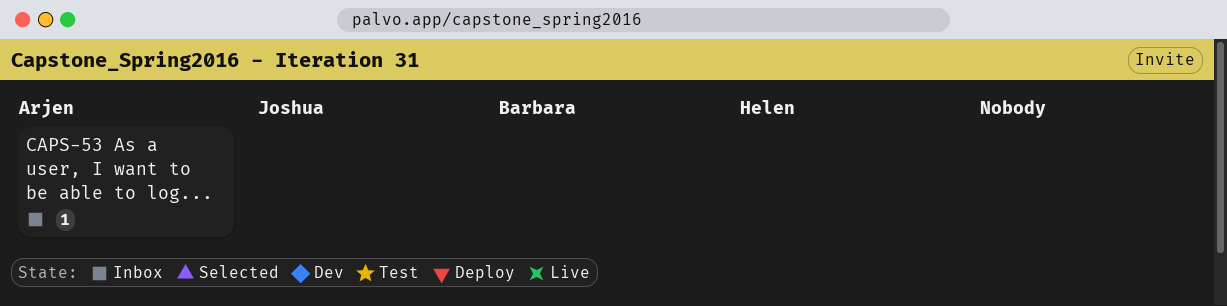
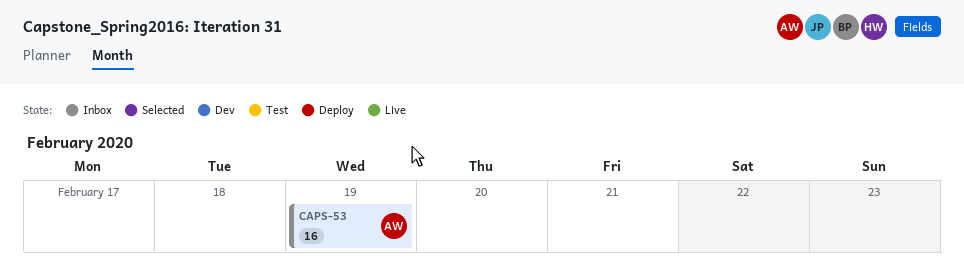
CAPS-53, estimate: 1 -> 16

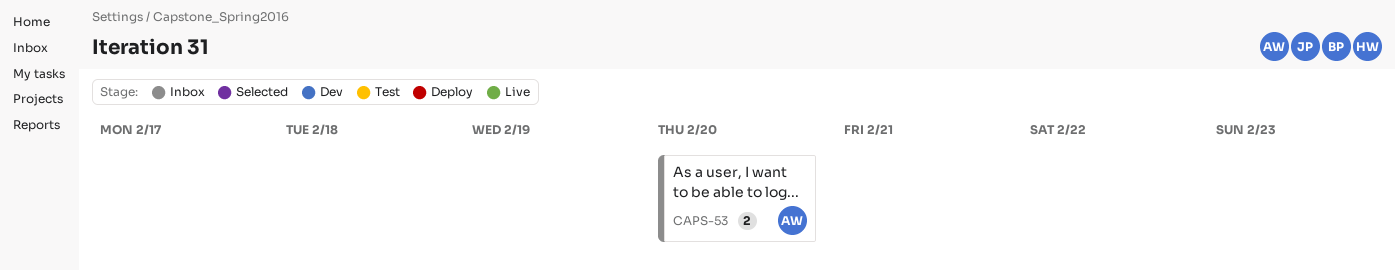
CAPS-53, estimate: 16 -> 2
CAPS-53, due: Feb 19 -> Feb 20

